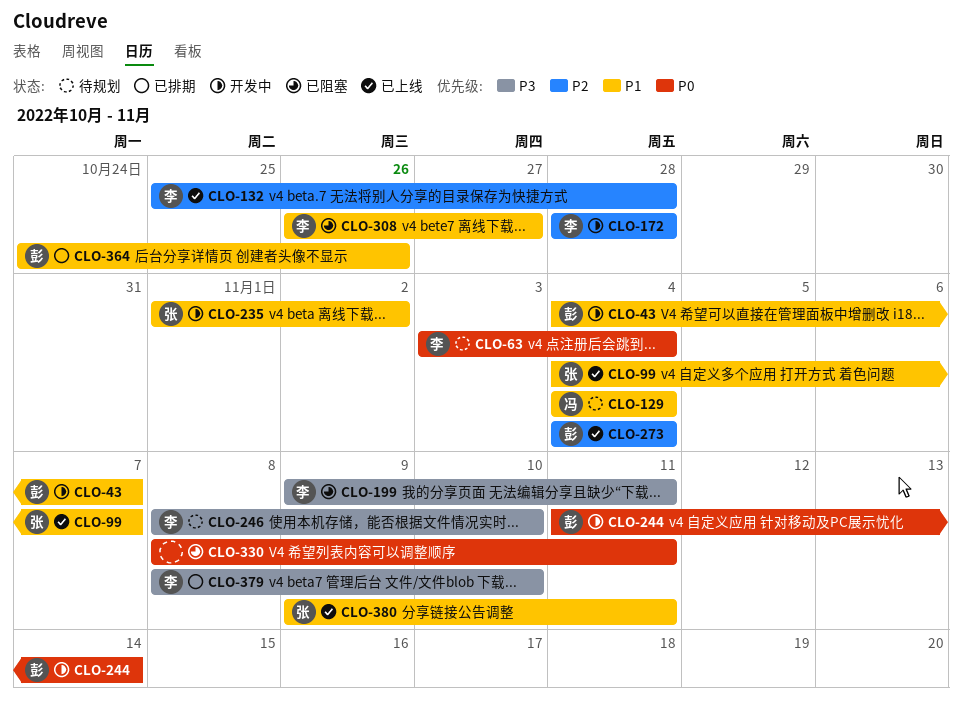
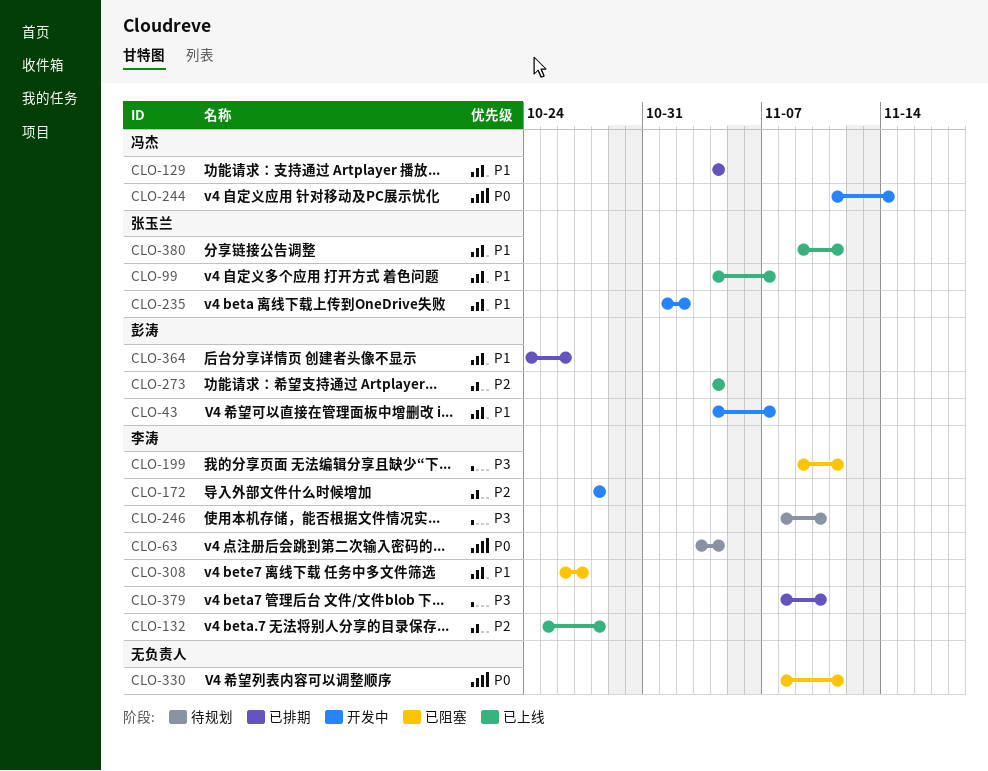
CLO-129, status: 待规划 -> 已排期
CLO-244, owner: 彭涛 -> 冯杰

